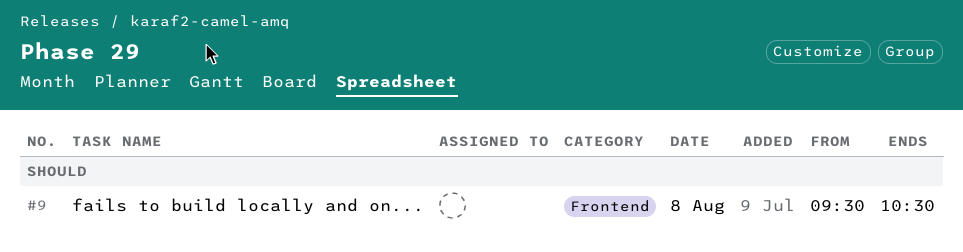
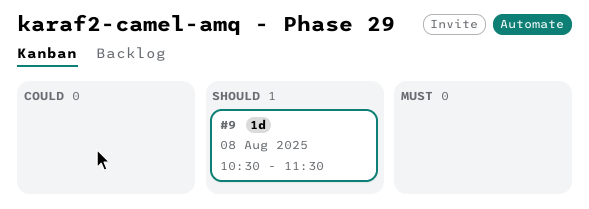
#9, begins: 09:30 -> 10:30
#9, ends: 10:30 -> 11:30

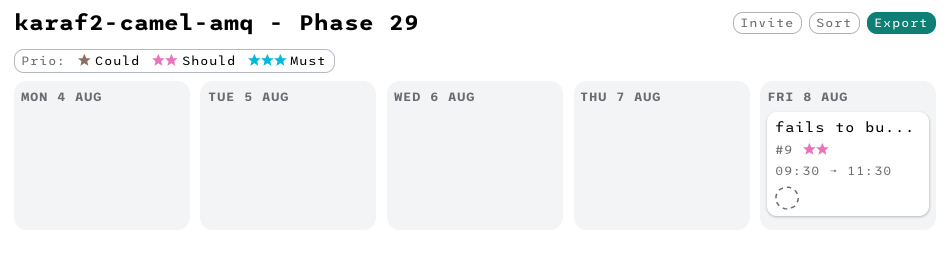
#9, begins: 10:30 -> 09:30

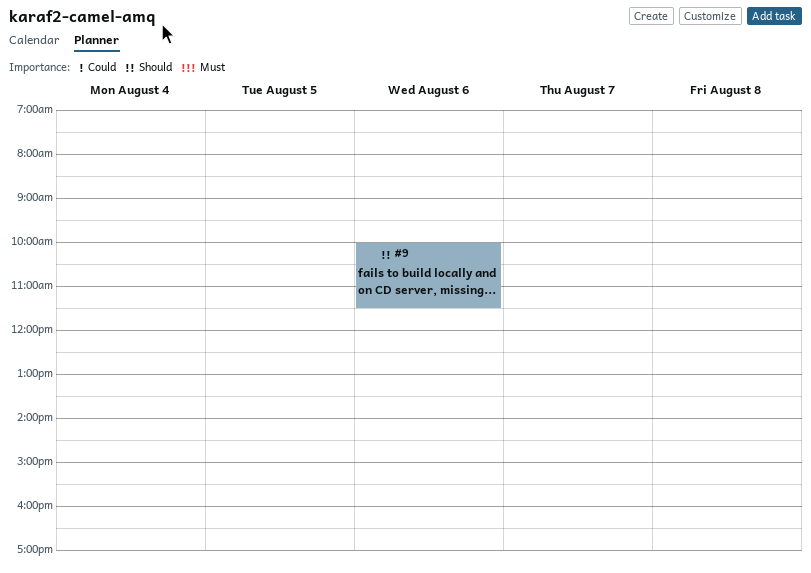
#9, day: Aug 8 -> Aug 6
#9, begins: 09:30 -> 10:00

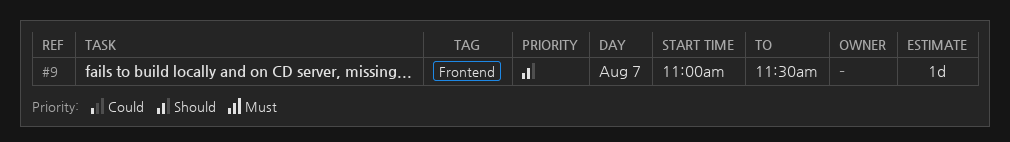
#9, day: Aug 6 -> Aug 7
#9, begins: 10:00 -> 11:00

